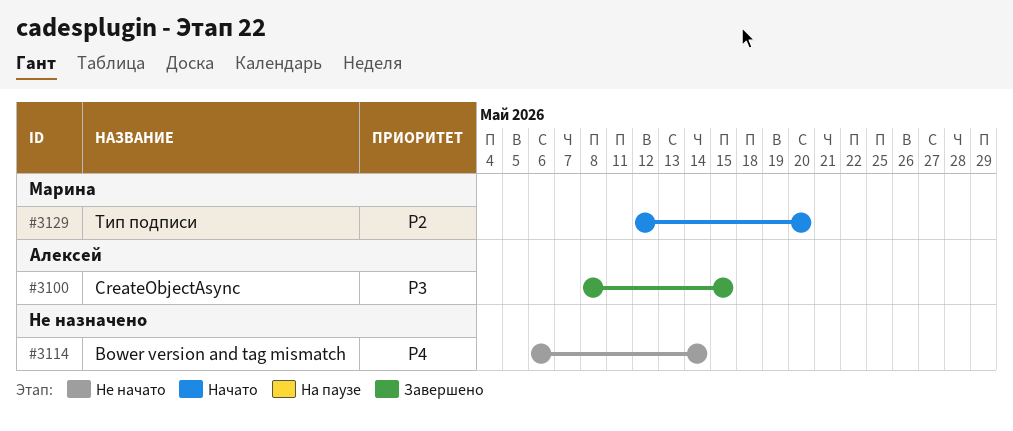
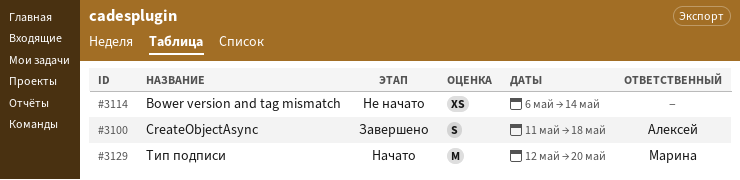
#3100, start: May 8 -> May 11
#3100, due: May 15 -> May 18

